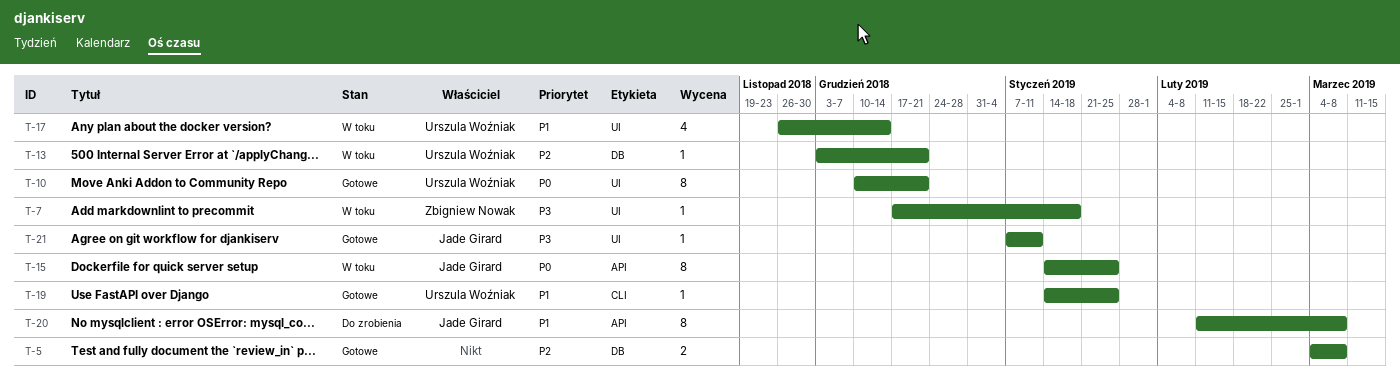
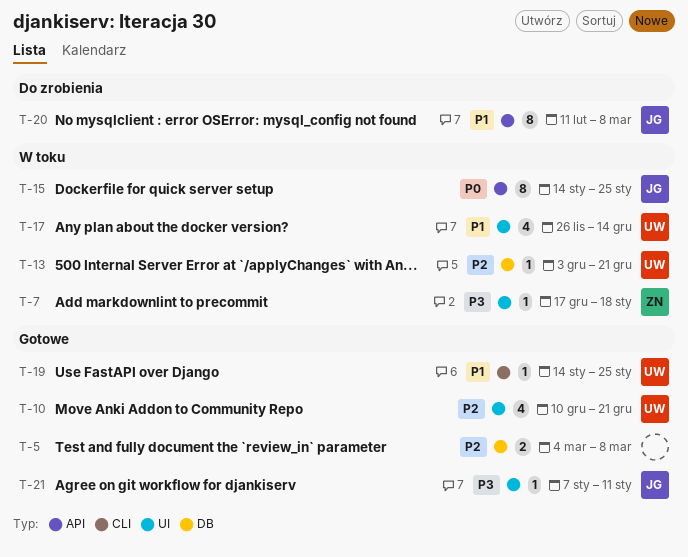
T-10, priority: P0 -> P2
T-10, estimate: 8 -> 4

